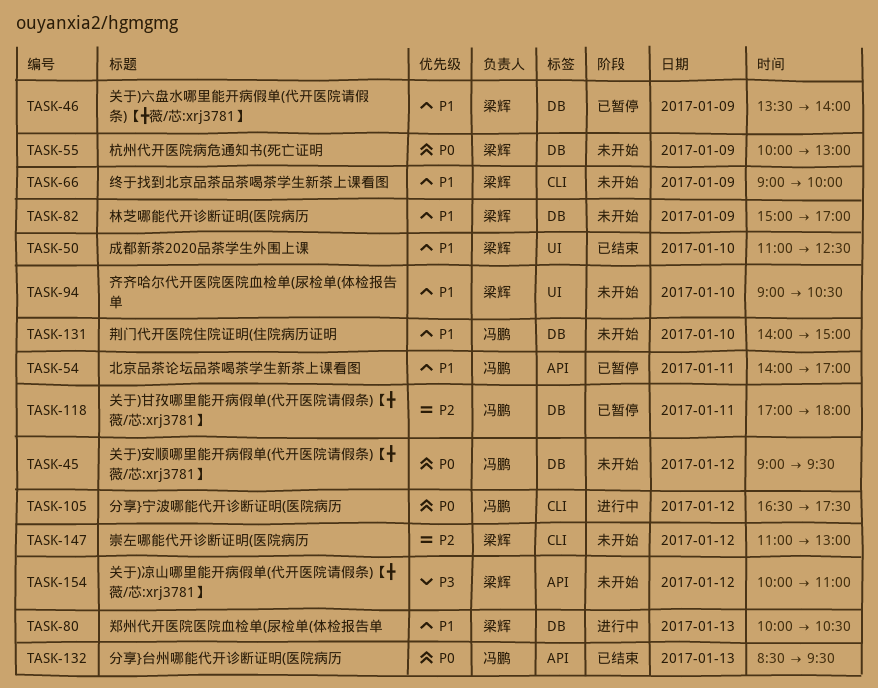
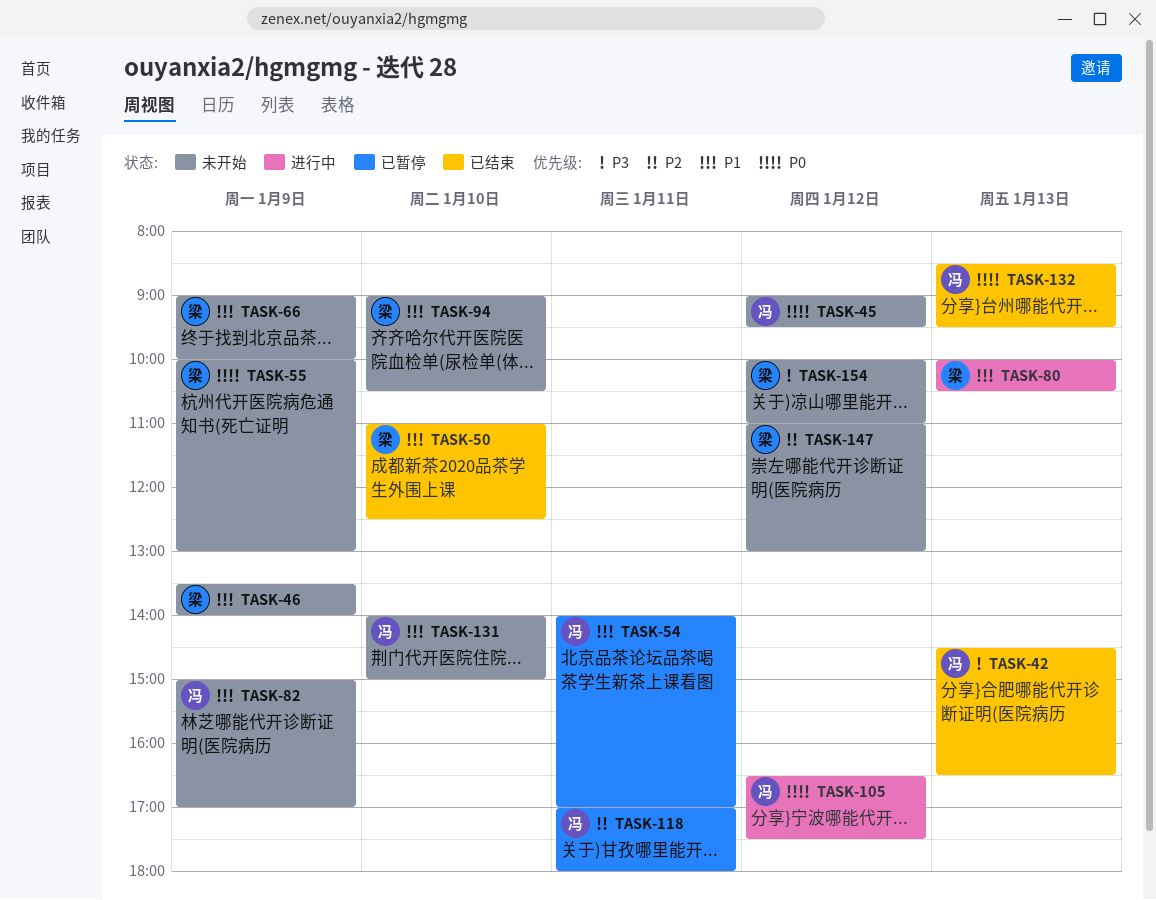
TASK-42: none -> present
TASK-46, status: 已暂停 -> 未开始
TASK-82, owner: 梁辉 -> 冯鹏

